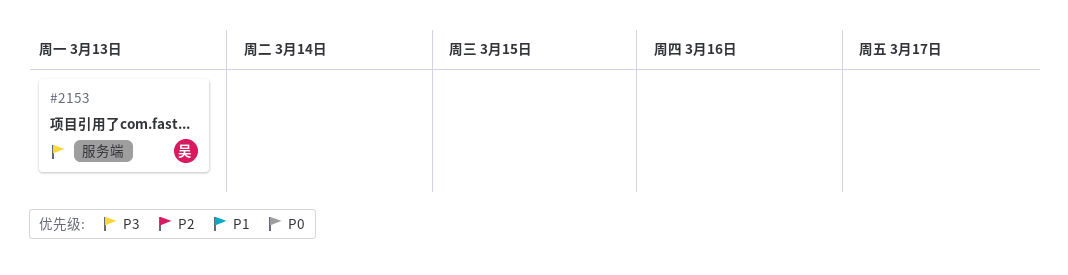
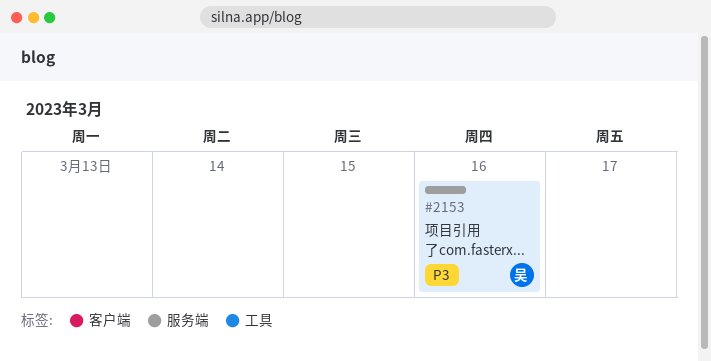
#2153, due: Mar 13 -> Mar 16

